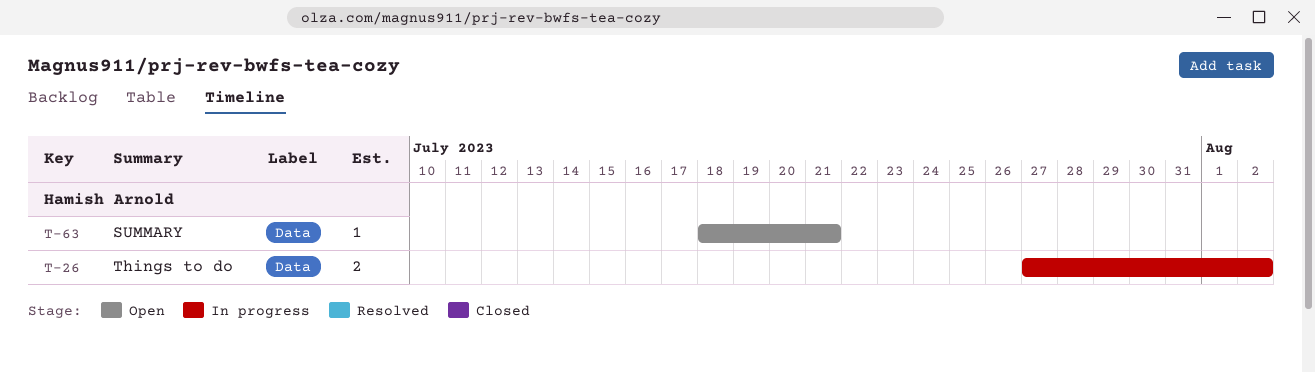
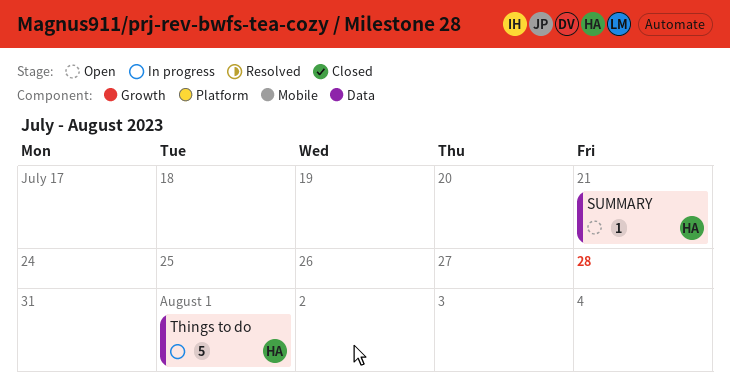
Things to do, estimate: 2 -> 5
Things to do, due: Aug 2 -> Aug 1

